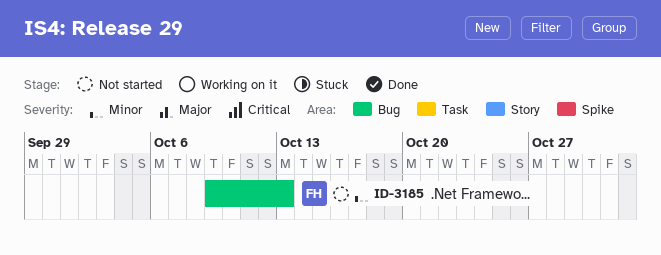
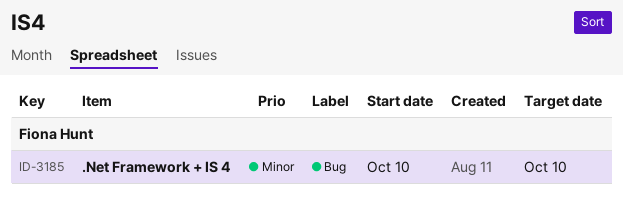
ID-3185, start: Oct 9 -> Oct 10
ID-3185, due: Oct 13 -> Oct 10

